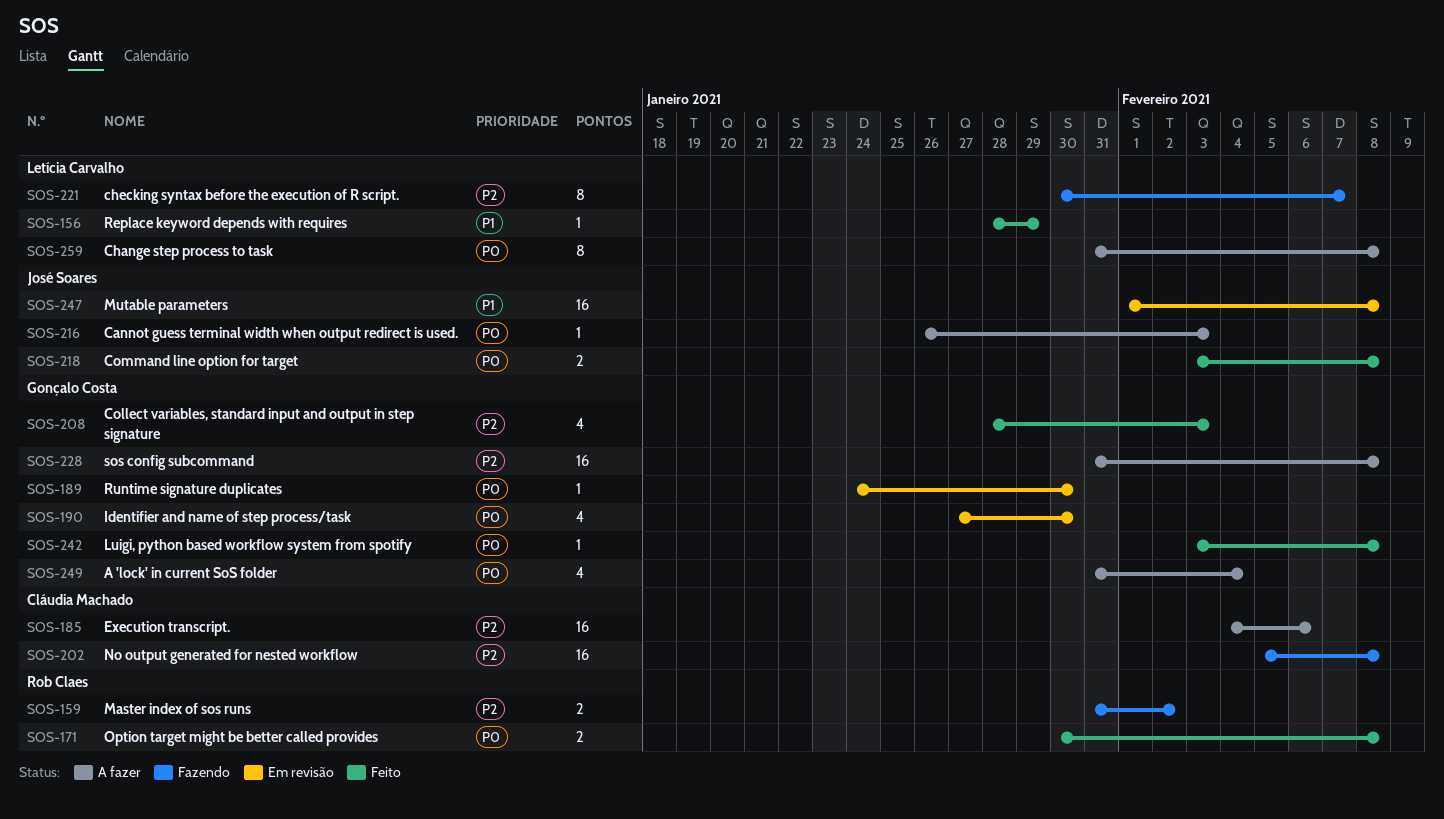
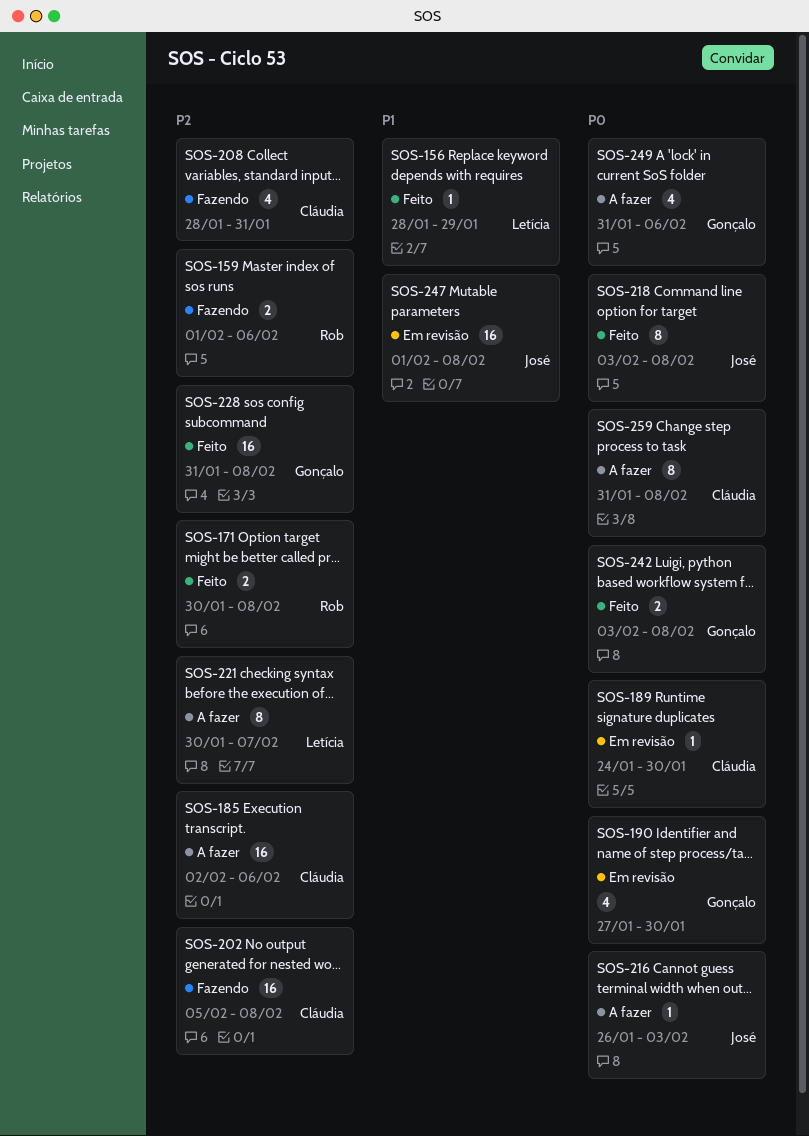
SOS-159, start: Jan 31 -> Feb 1
SOS-159, due: Feb 2 -> Feb 6
SOS-171, priority: P0 -> P2
SOS-185, start: Feb 4 -> Feb 2
SOS-189, owner: Gonçalo Costa -> Cláudia Machado
SOS-208, status: Feito -> Fazendo
SOS-208, owner: Gonçalo Costa -> Cláudia Machado
SOS-208, due: Feb 3 -> Jan 31
SOS-218, estimate: 2 -> 8
SOS-221, status: Fazendo -> A fazer
SOS-228, status: A fazer -> Feito
SOS-242, estimate: 1 -> 2
SOS-249, due: Feb 4 -> Feb 6
SOS-259, owner: Letícia Carvalho -> Cláudia Machado

